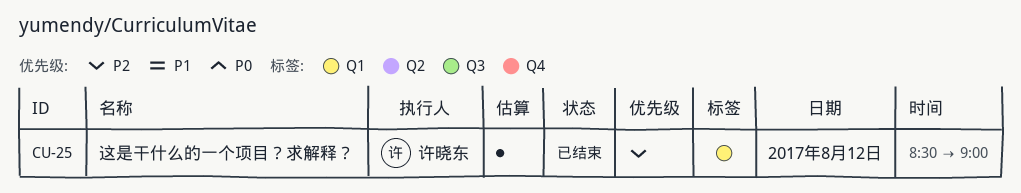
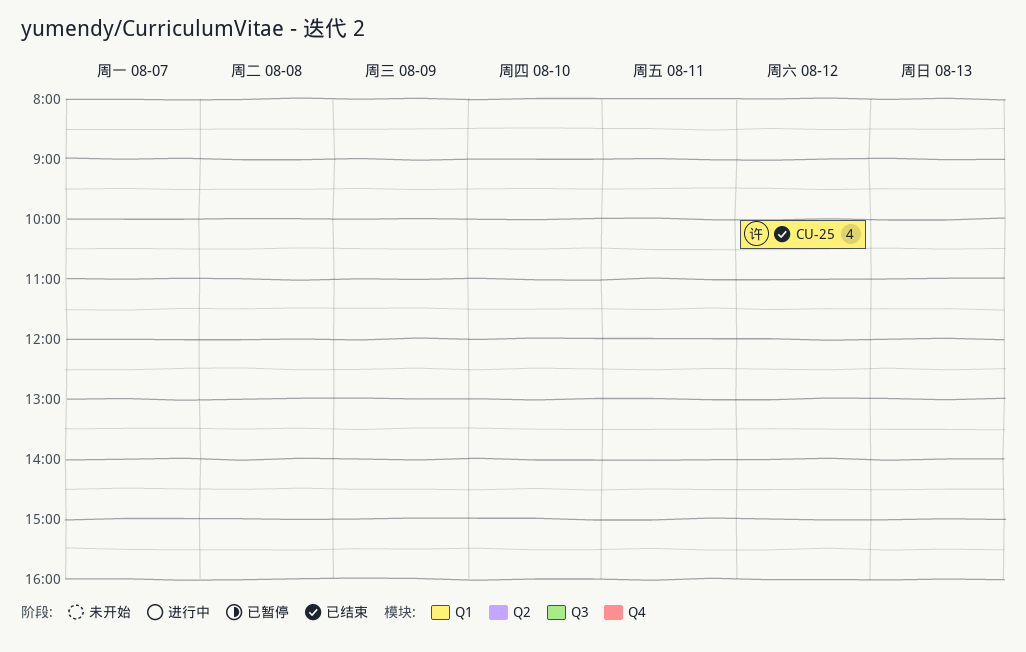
CU-25, estimate: 1 -> 4
CU-25, begins: 08:30 -> 10:00
CU-25, ends: 09:00 -> 10:30

